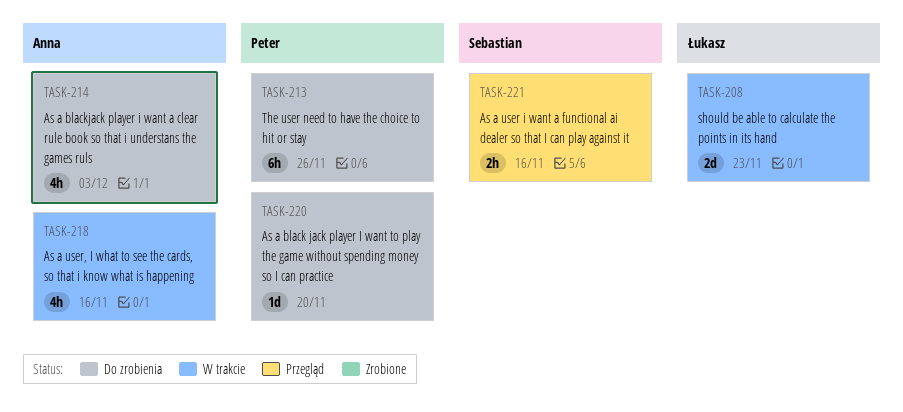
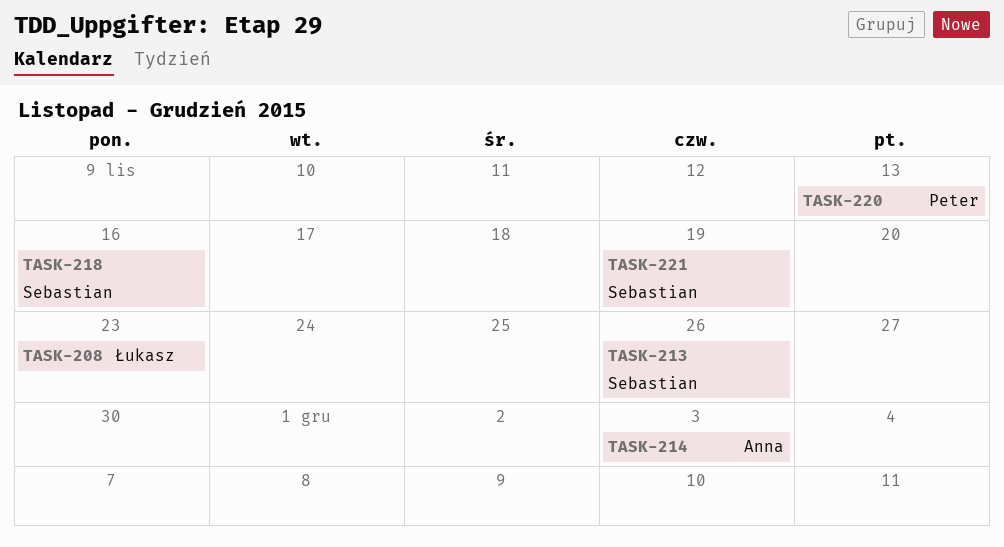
TASK-213, owner: Peter -> Sebastian
TASK-218, owner: Anna -> Sebastian
TASK-220, due: Nov 20 -> Nov 13
TASK-221, due: Nov 16 -> Nov 19

